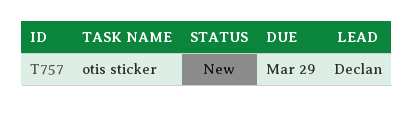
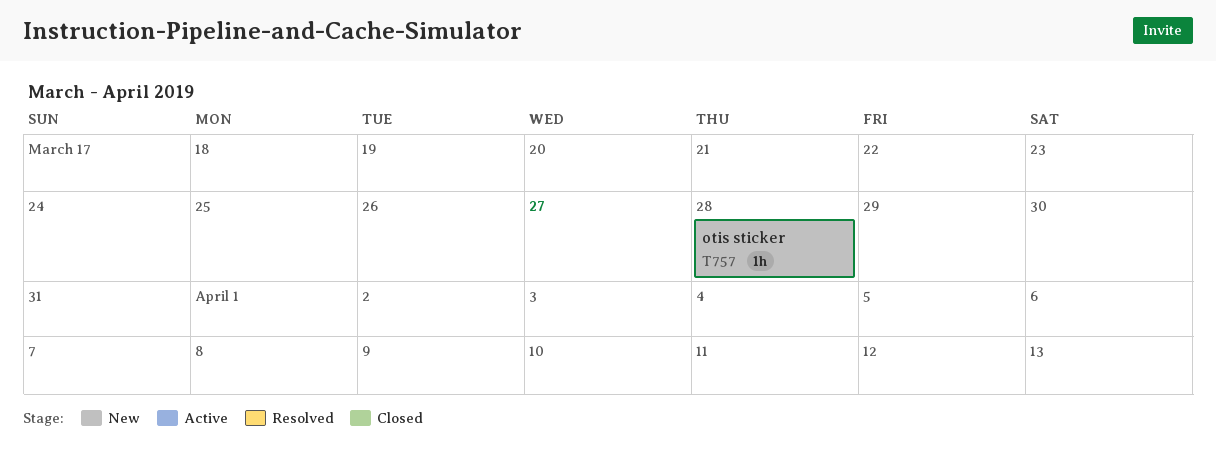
T757, due: Mar 29 -> Mar 28

